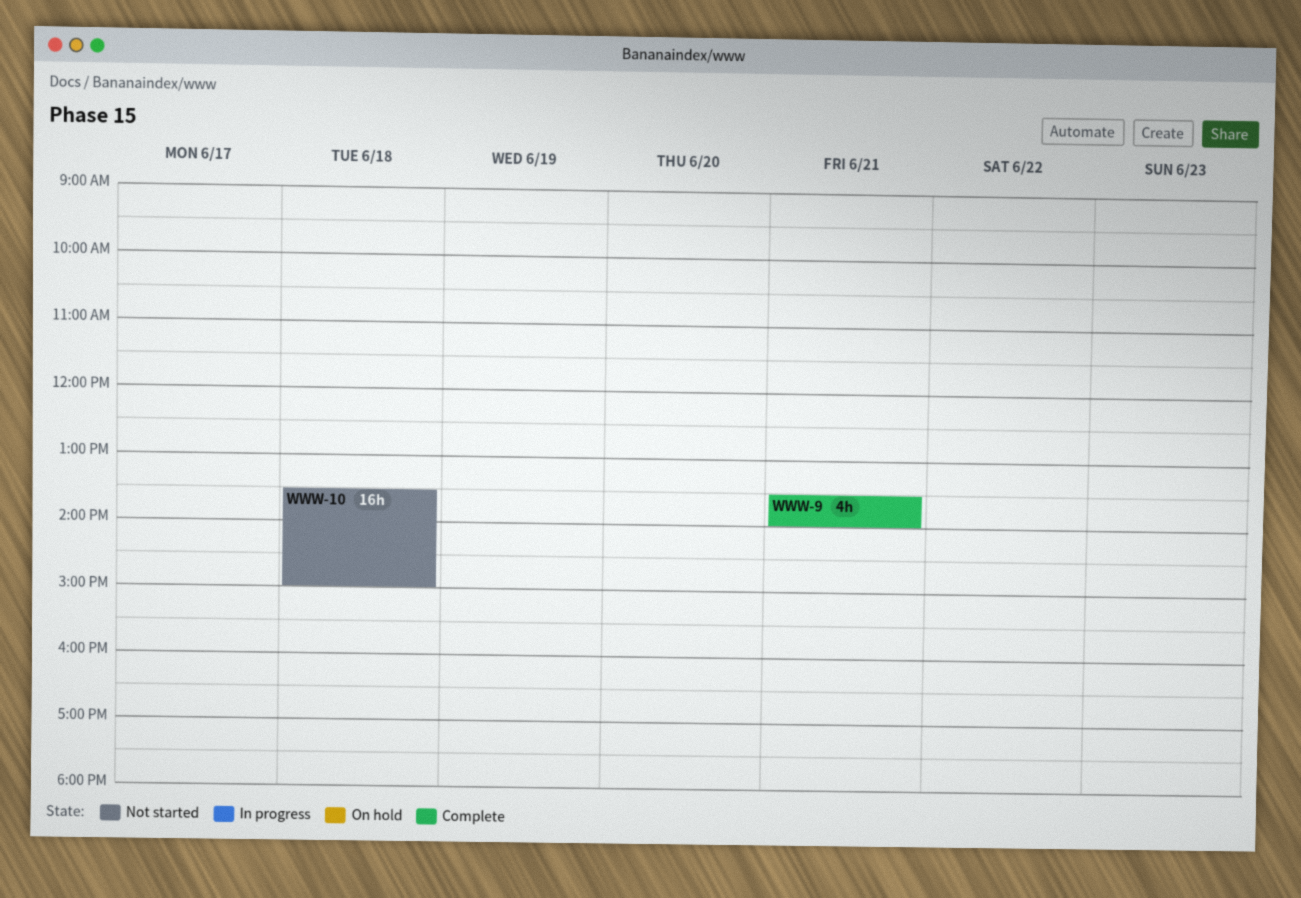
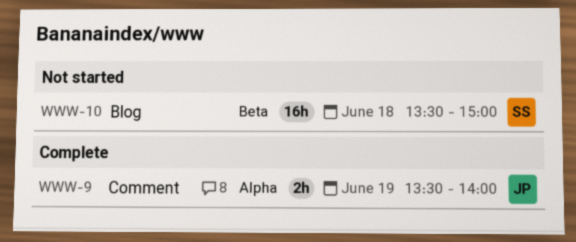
WWW-9, estimate: 4h -> 2h
WWW-9, day: Jun 21 -> Jun 19

